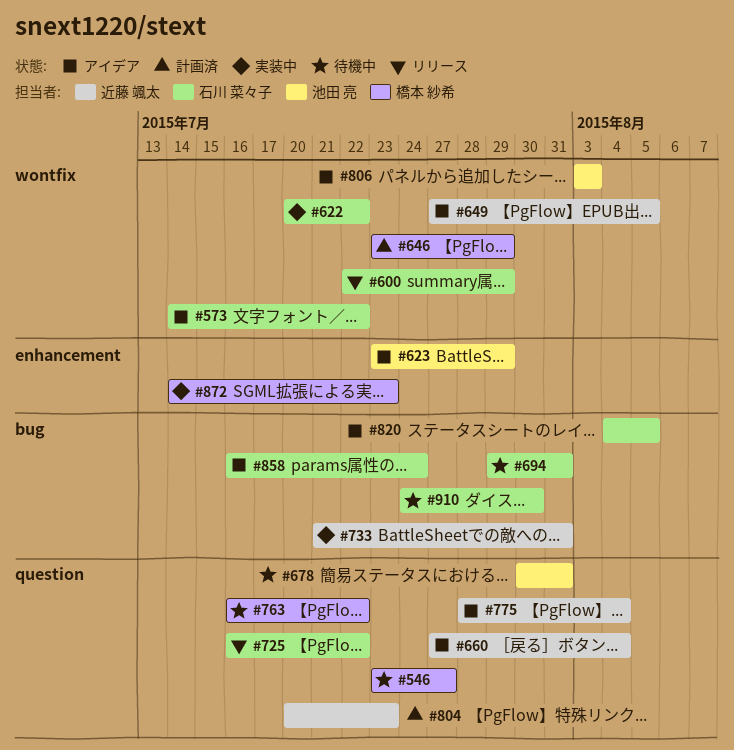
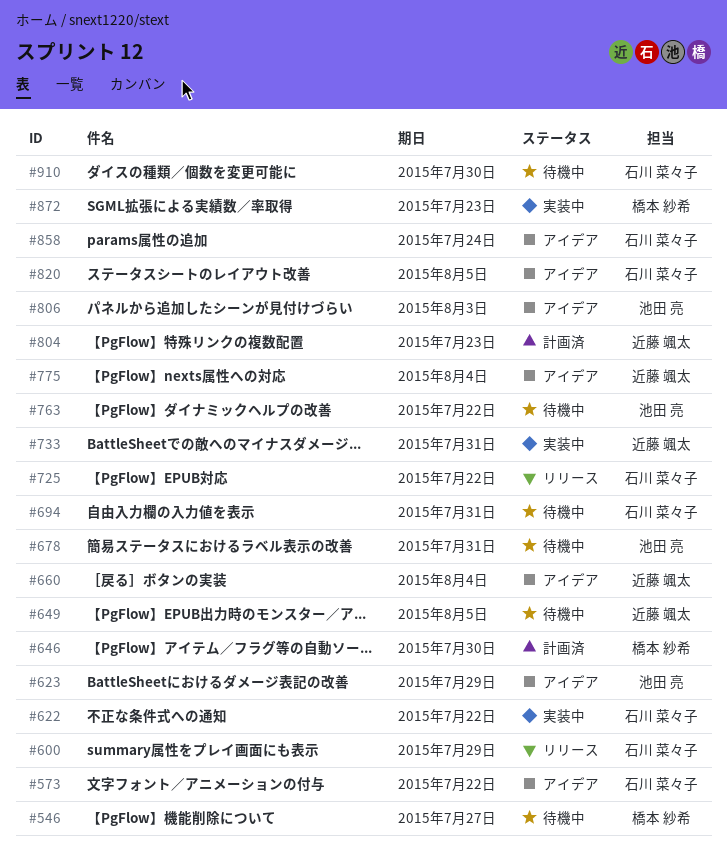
#646, due: Jul 29 -> Jul 30
#649, status: アイデア -> 待機中
#763, owner: 橋本 紗希 -> 池田 亮

